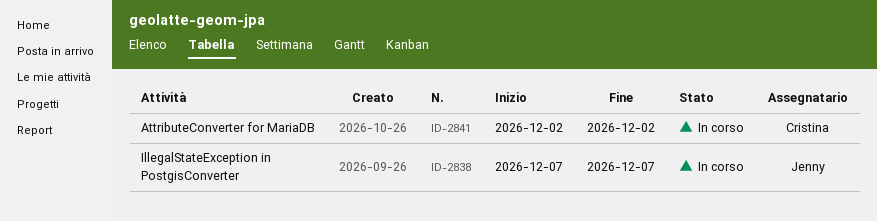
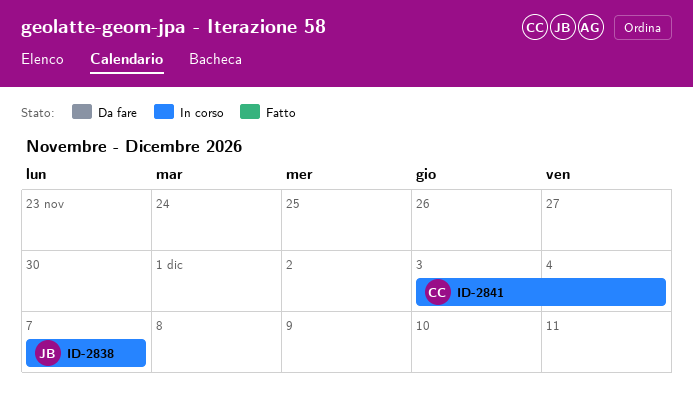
ID-2841, start: Dec 2 -> Dec 3
ID-2841, due: Dec 2 -> Dec 4

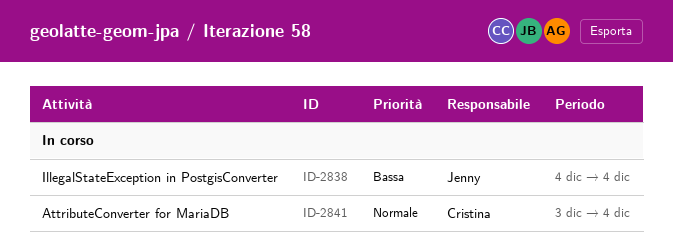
ID-2838, start: Dec 7 -> Dec 4
ID-2838, due: Dec 7 -> Dec 4

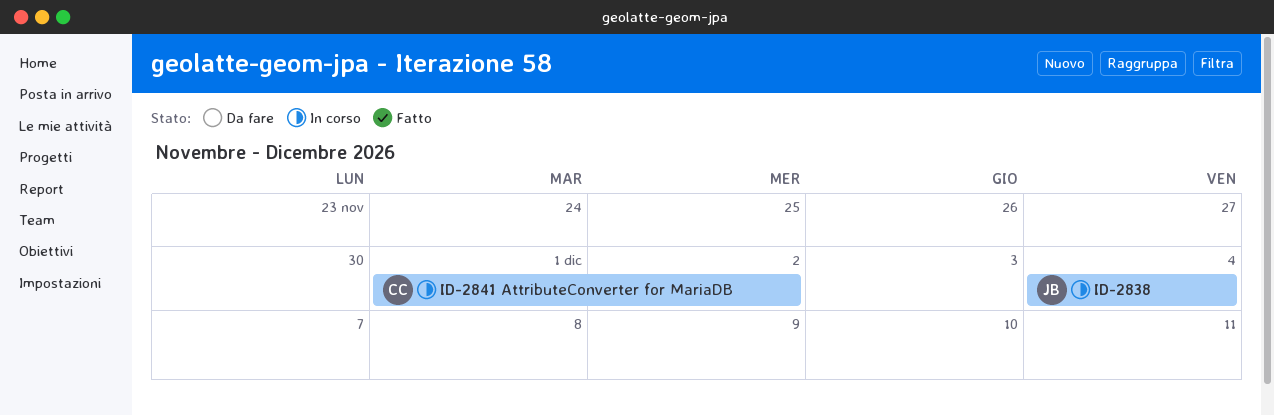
ID-2841, start: Dec 3 -> Dec 1
ID-2841, due: Dec 4 -> Dec 2

